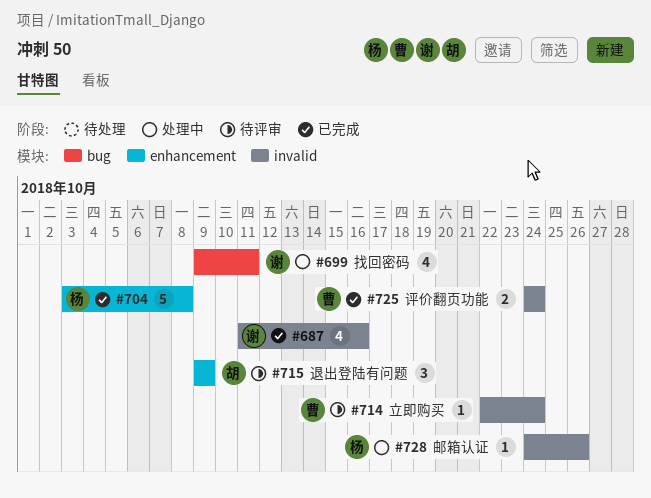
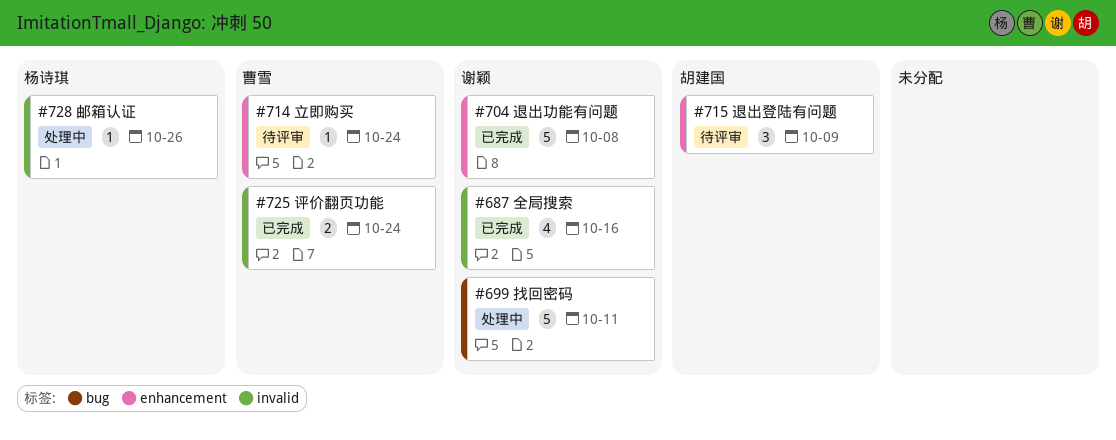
#699, estimate: 4 -> 5
#704, owner: 杨诗琪 -> 谢颖
#714, label: invalid -> enhancement

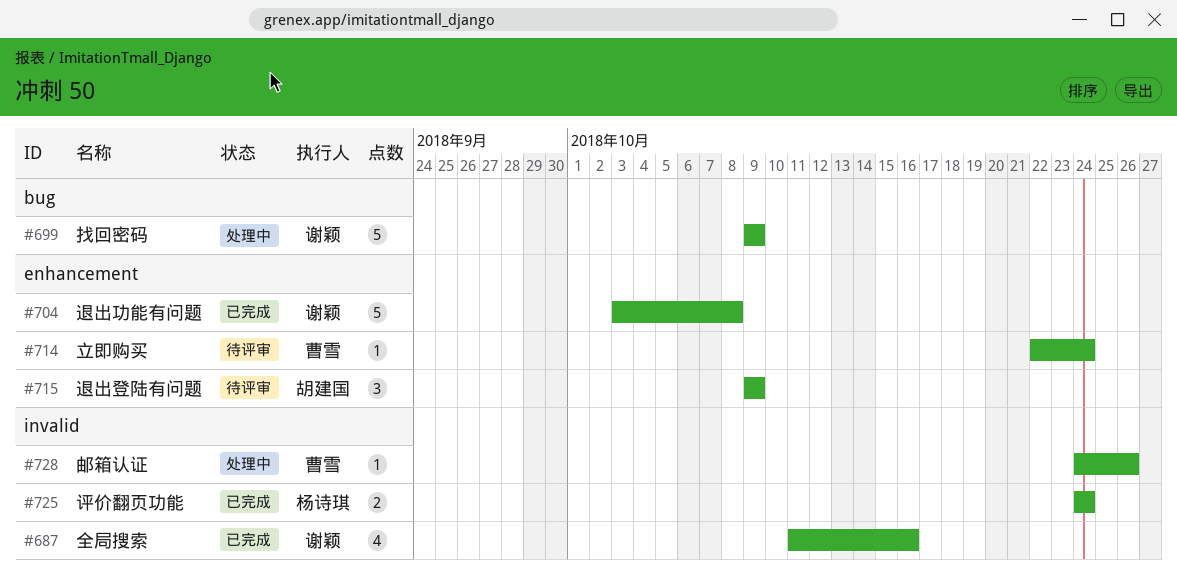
#699, due: Oct 11 -> Oct 9
#725, owner: 曹雪 -> 杨诗琪
#728, owner: 杨诗琪 -> 曹雪

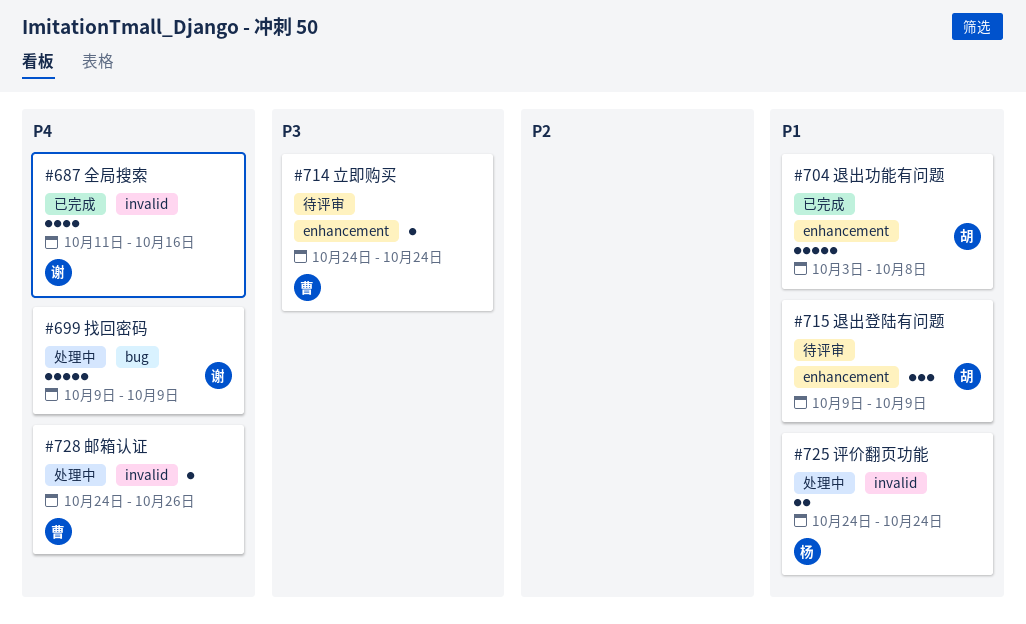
#704, owner: 谢颖 -> 胡建国
#714, start: Oct 22 -> Oct 24
#725, status: 已完成 -> 处理中

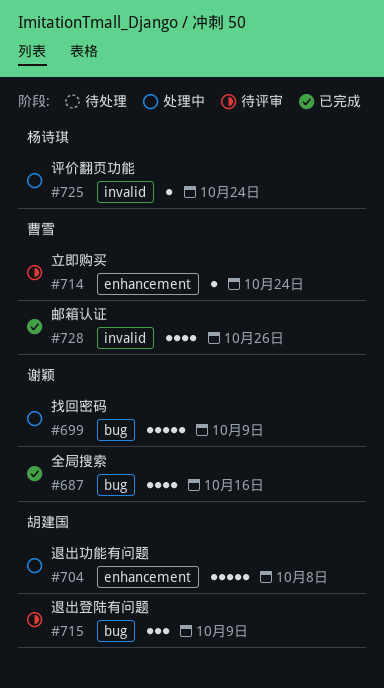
#687, label: invalid -> bug
#704, status: 已完成 -> 处理中
#715, label: enhancement -> bug
#725, estimate: 2 -> 1
#728, status: 处理中 -> 已完成
#728, estimate: 1 -> 4

